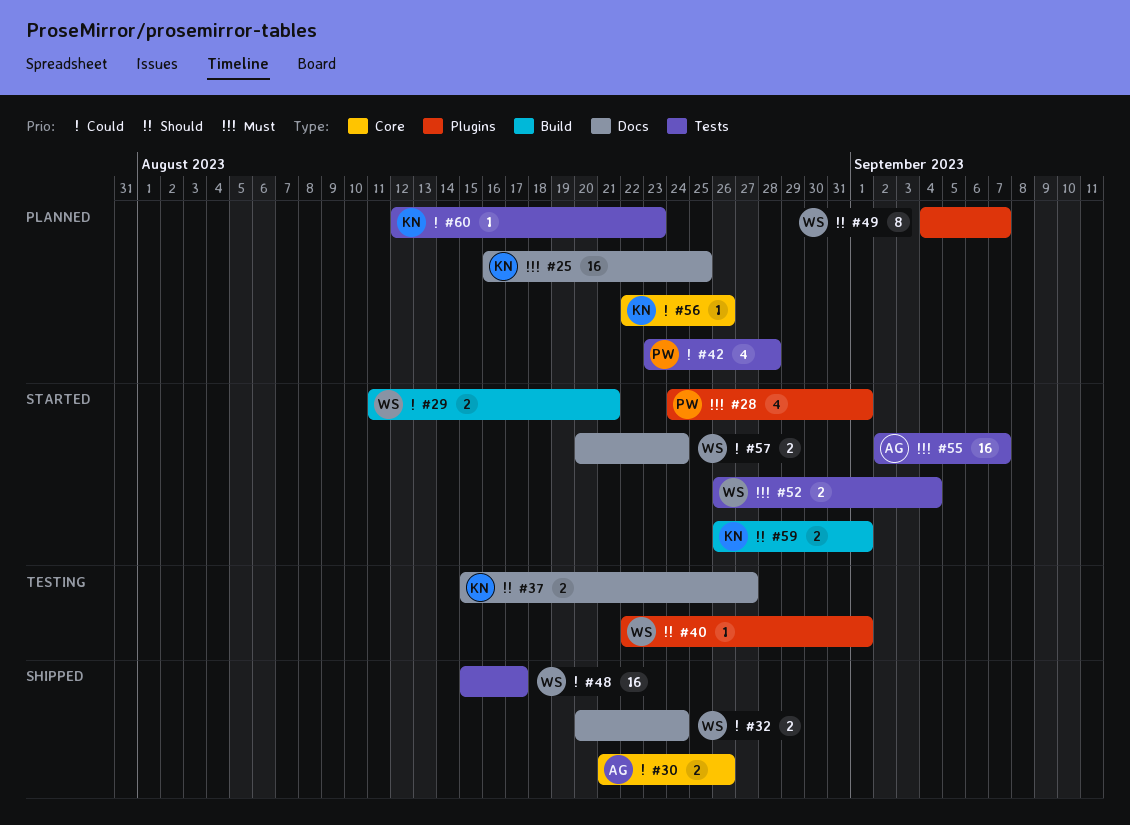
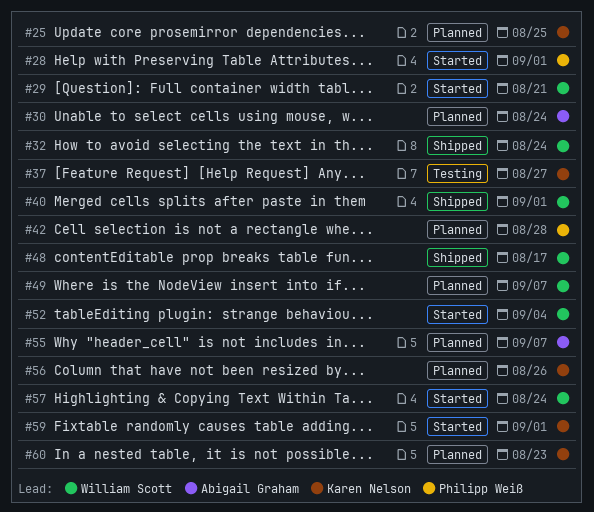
#30, status: Shipped -> Planned
#30, due: Aug 26 -> Aug 24
#40, status: Testing -> Shipped
#55, status: Started -> Planned

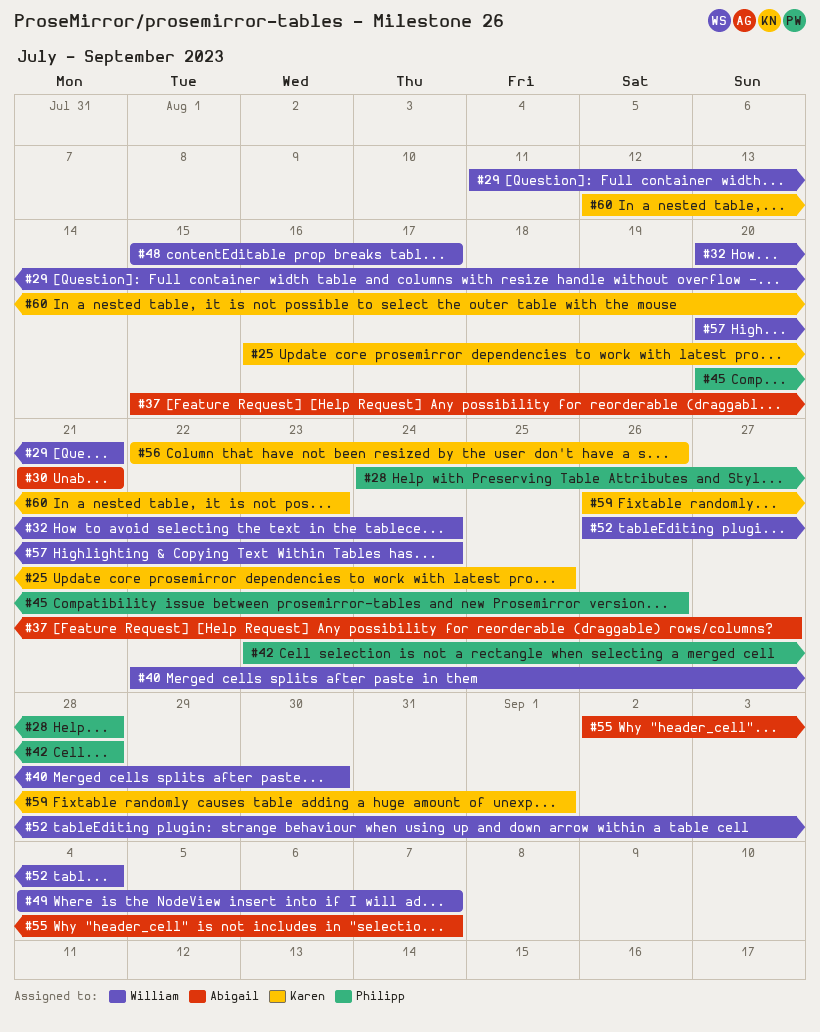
#28, due: Sep 1 -> Aug 28
#30, due: Aug 24 -> Aug 21
#37, owner: Karen Nelson -> Abigail Graham
#40, due: Sep 1 -> Aug 30
#45: none -> present

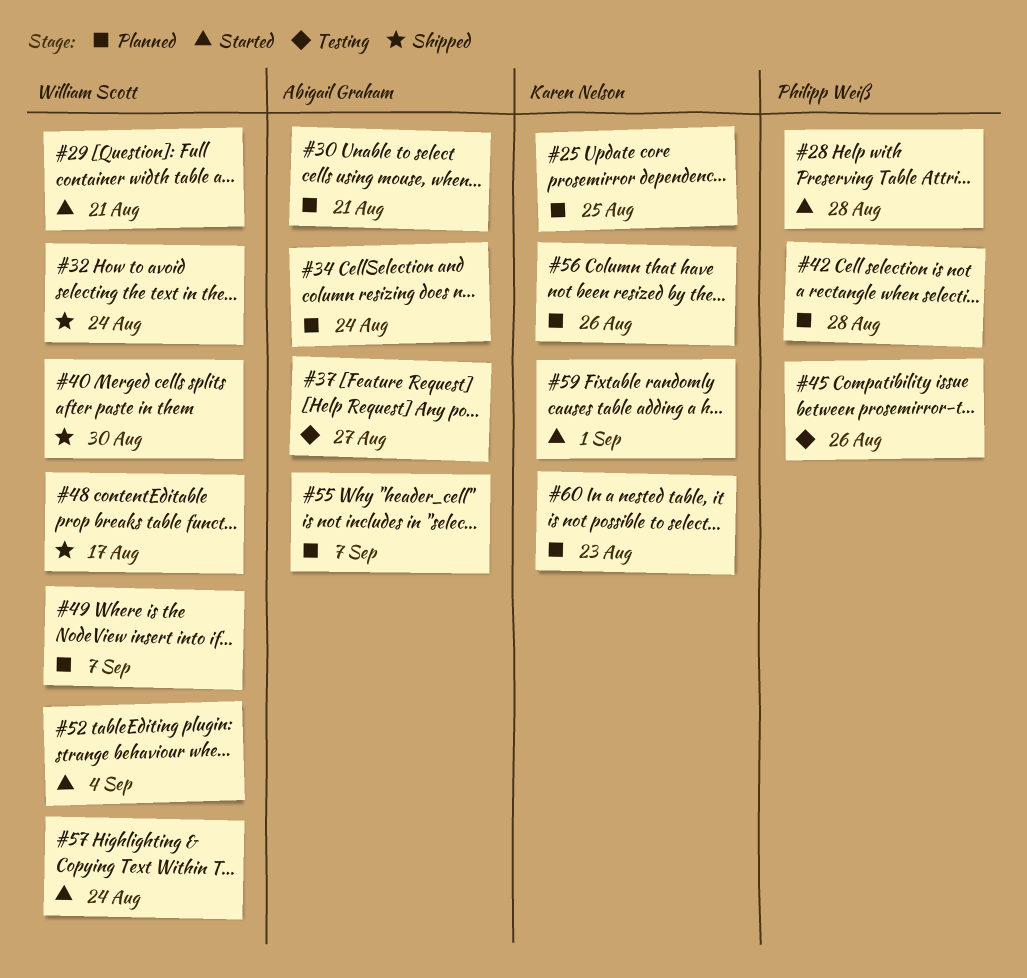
#34: none -> present

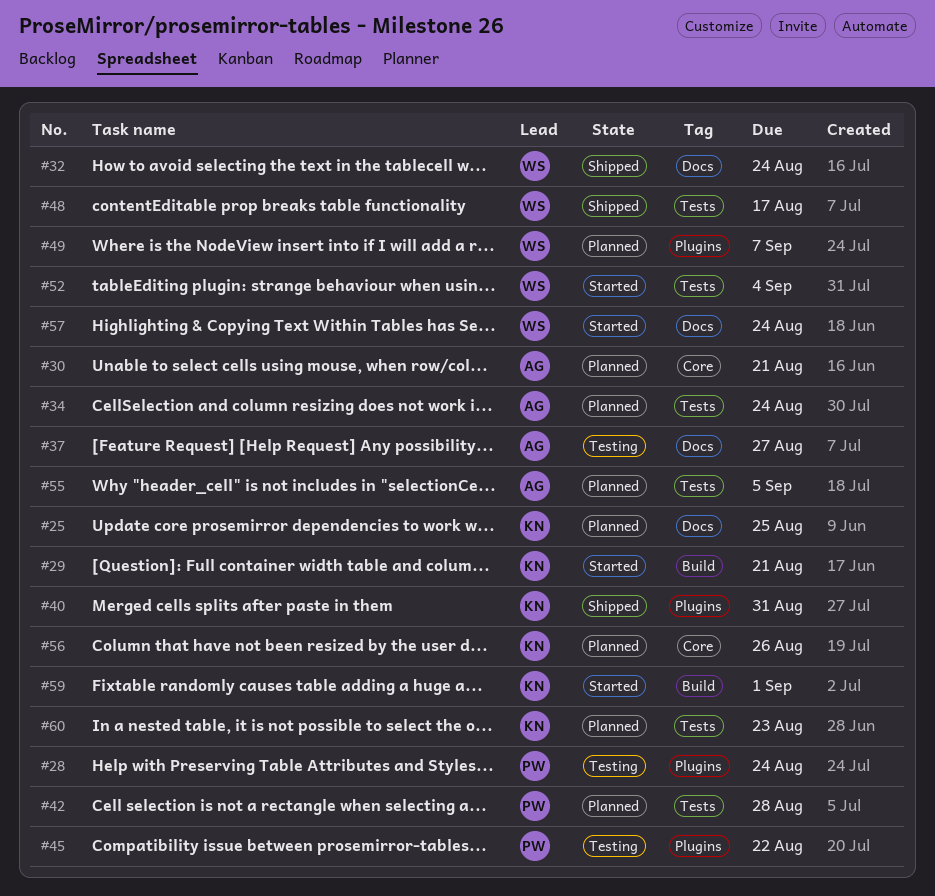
#28, status: Started -> Testing
#28, due: Aug 28 -> Aug 24
#29, owner: William Scott -> Karen Nelson
#40, owner: William Scott -> Karen Nelson
#40, due: Aug 30 -> Aug 31
#45, due: Aug 26 -> Aug 22
#55, due: Sep 7 -> Sep 5

